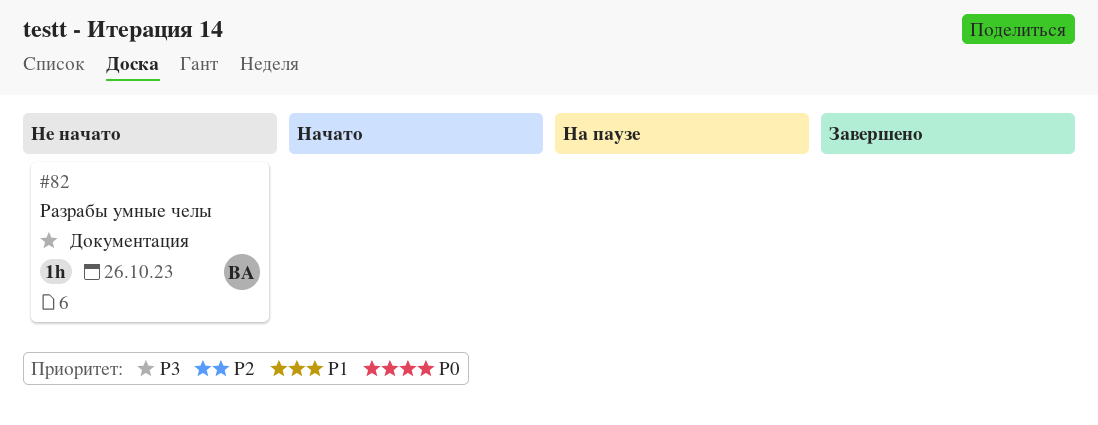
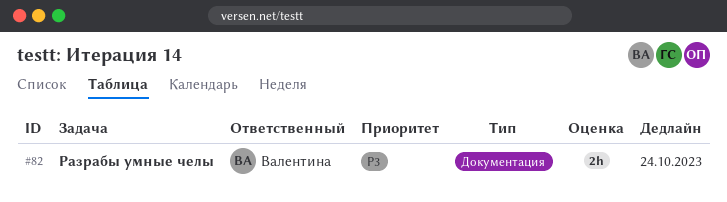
#82, estimate: 1h -> 2h
#82, due: Oct 26 -> Oct 24

